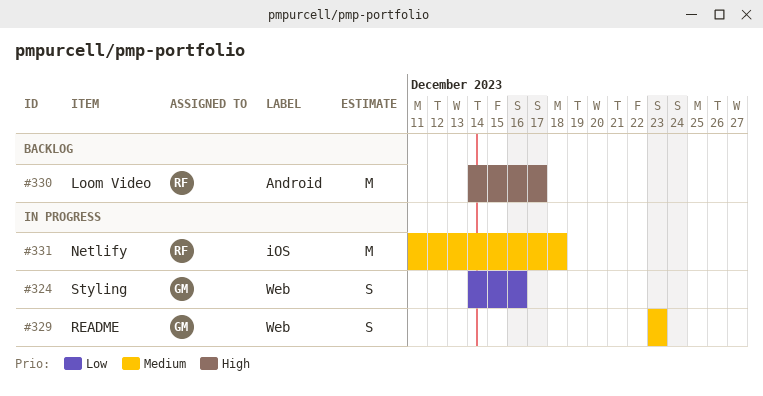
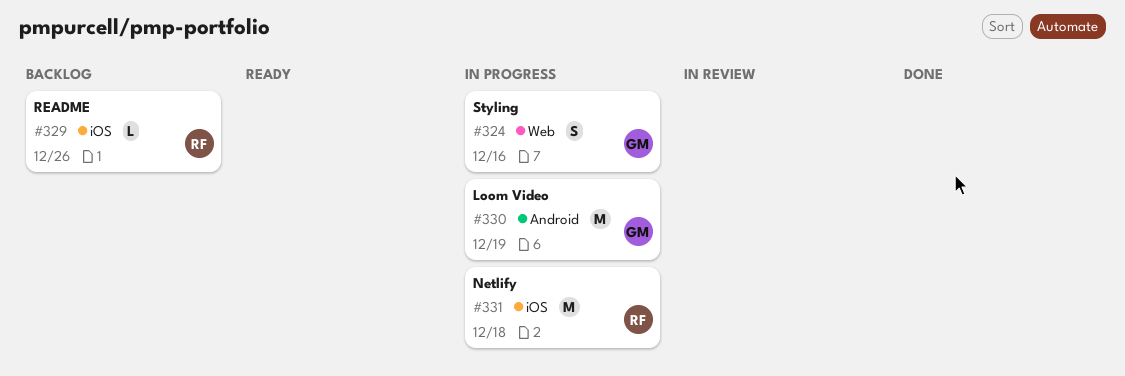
#329, status: In progress -> Backlog
#329, owner: GM -> RF
#329, label: Web -> iOS
#329, estimate: S -> L
#329, due: Dec 23 -> Dec 26
#330, status: Backlog -> In progress
#330, owner: RF -> GM
#330, due: Dec 17 -> Dec 19

